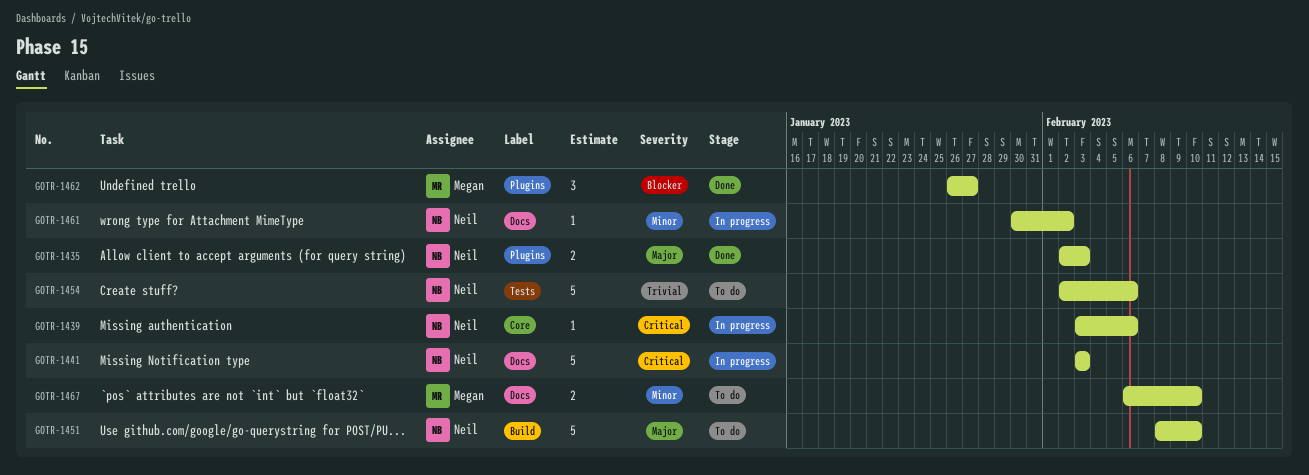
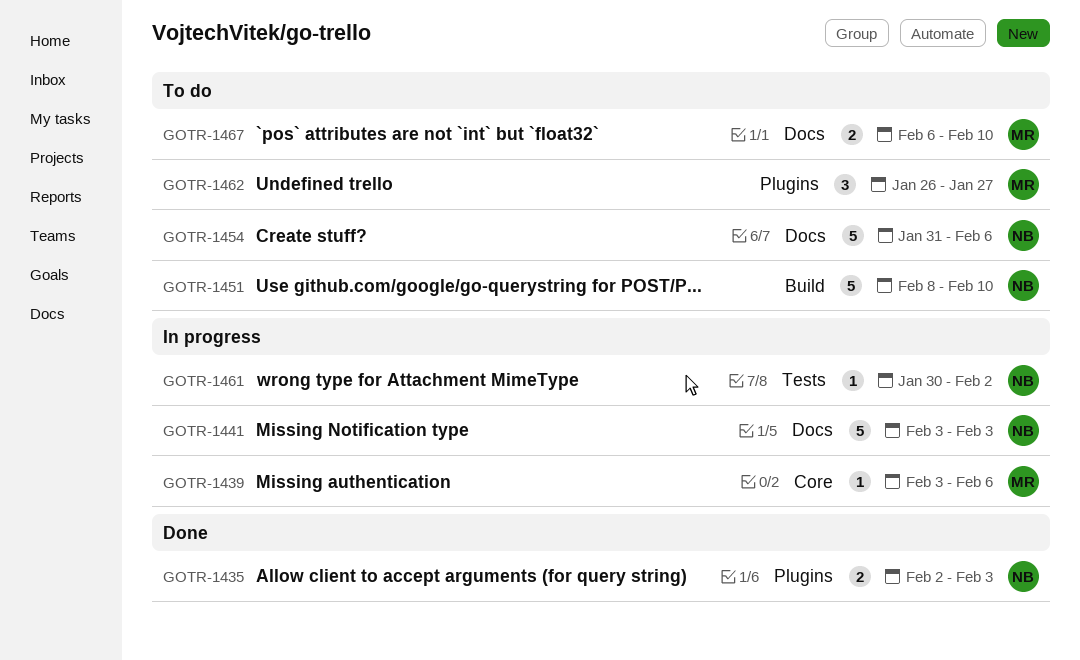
GOTR-1439, owner: Neil -> Megan
GOTR-1454, label: Tests -> Docs
GOTR-1454, start: Feb 2 -> Jan 31
GOTR-1461, label: Docs -> Tests
GOTR-1462, status: Done -> To do

